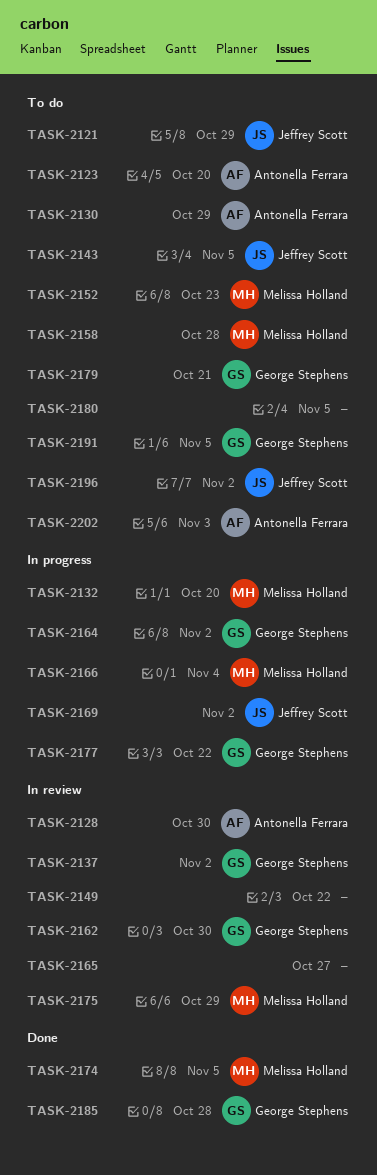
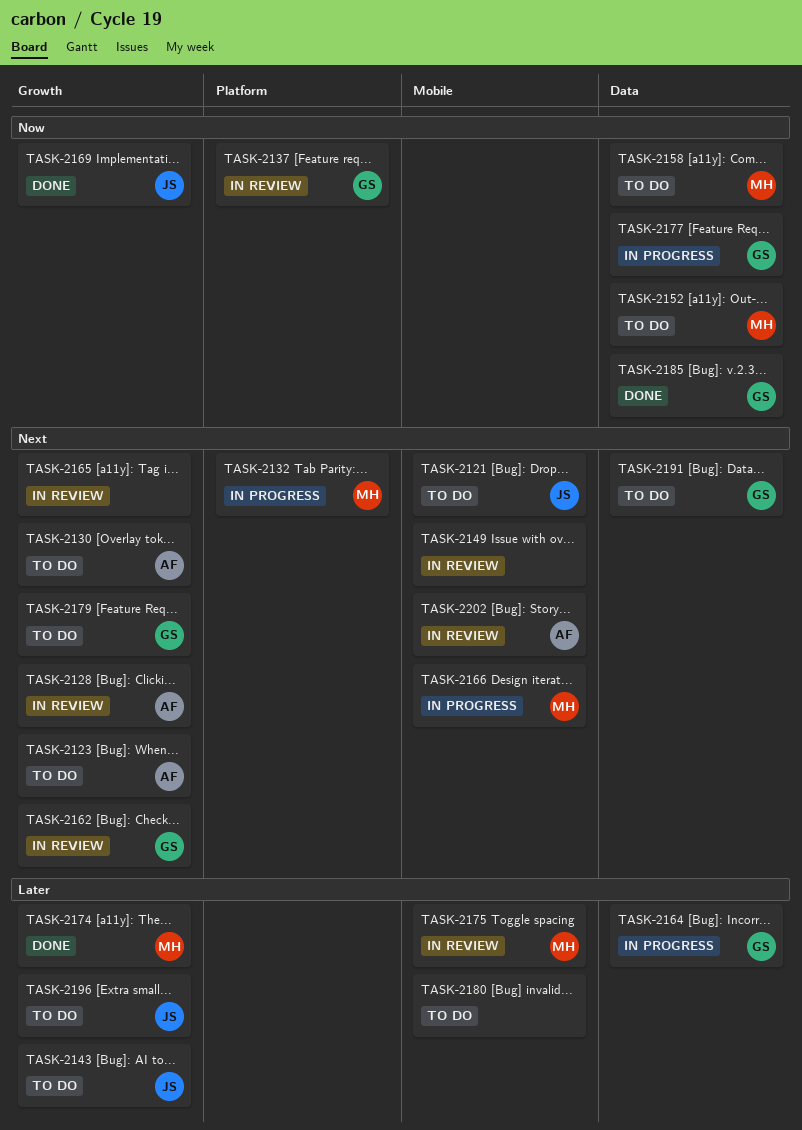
TASK-2169, status: In progress -> Done
TASK-2202, status: To do -> In review

